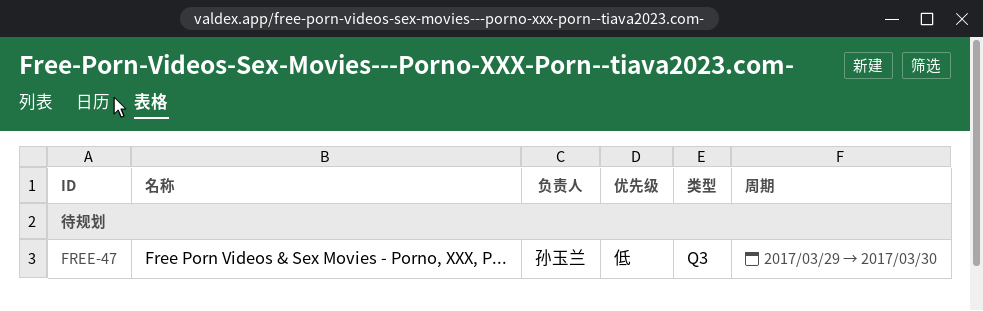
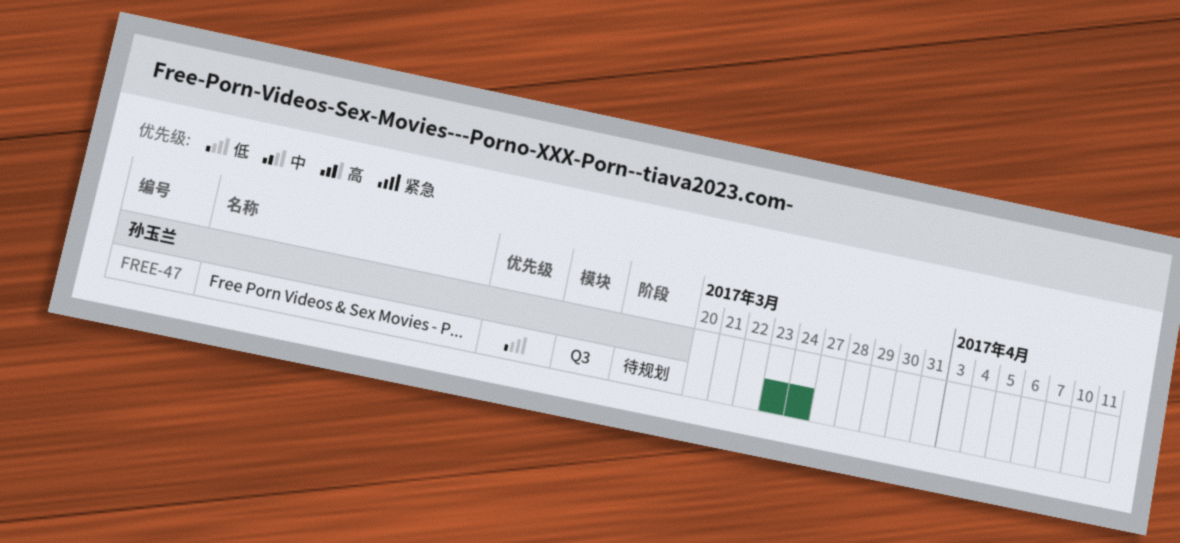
FREE-47, start: Mar 29 -> Mar 23
FREE-47, due: Mar 30 -> Mar 24

